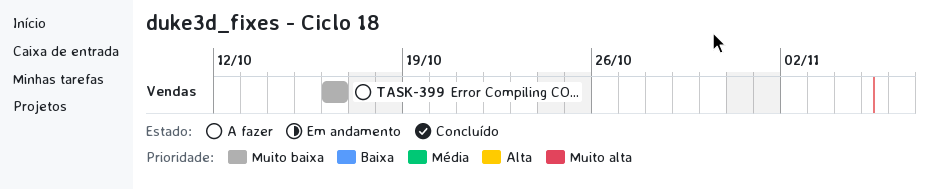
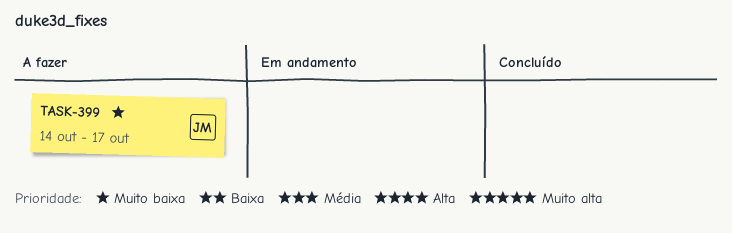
TASK-399, start: Oct 16 -> Oct 14
TASK-399, due: Oct 16 -> Oct 17

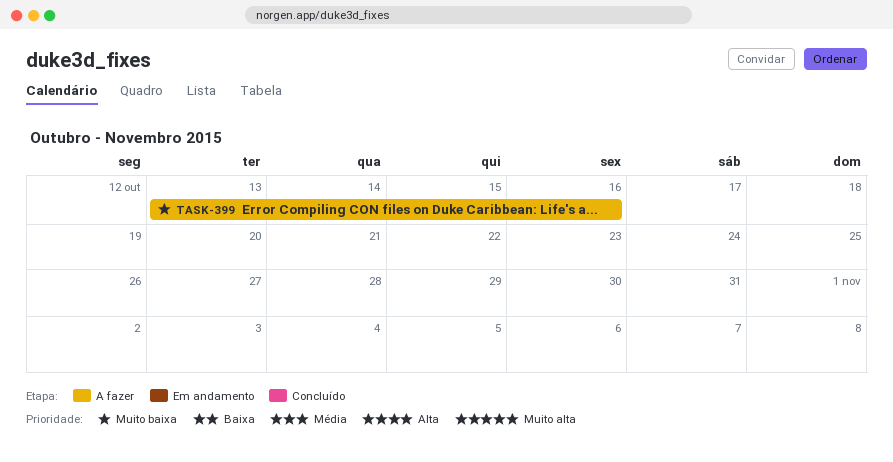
TASK-399, start: Oct 14 -> Oct 13
TASK-399, due: Oct 17 -> Oct 16

